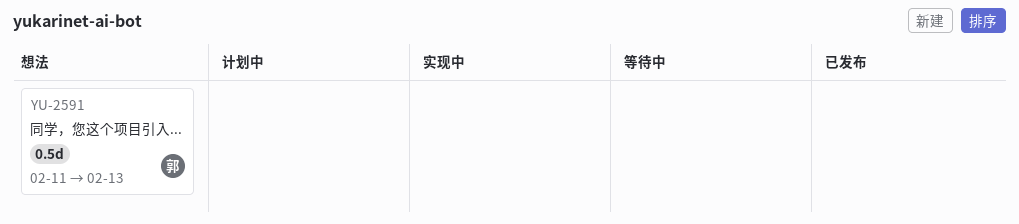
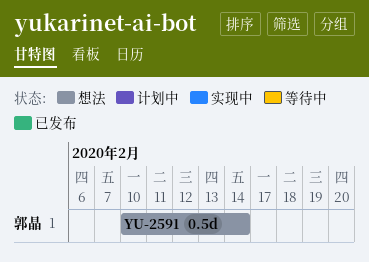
YU-2591, start: Feb 11 -> Feb 10
YU-2591, due: Feb 13 -> Feb 14

